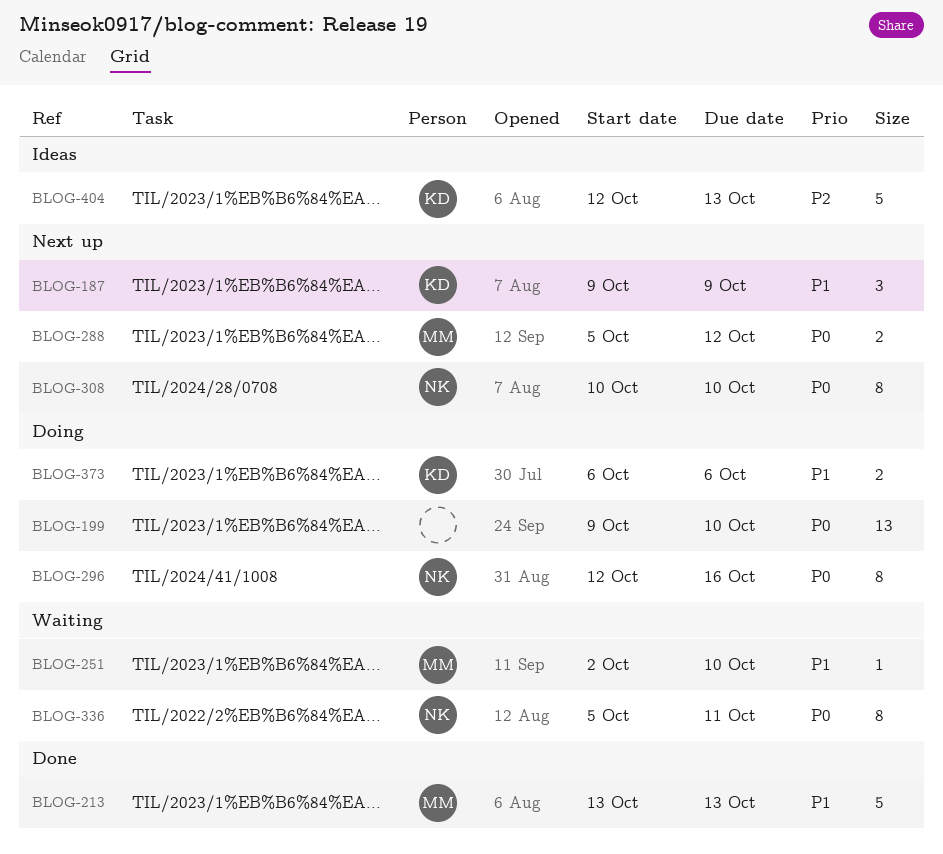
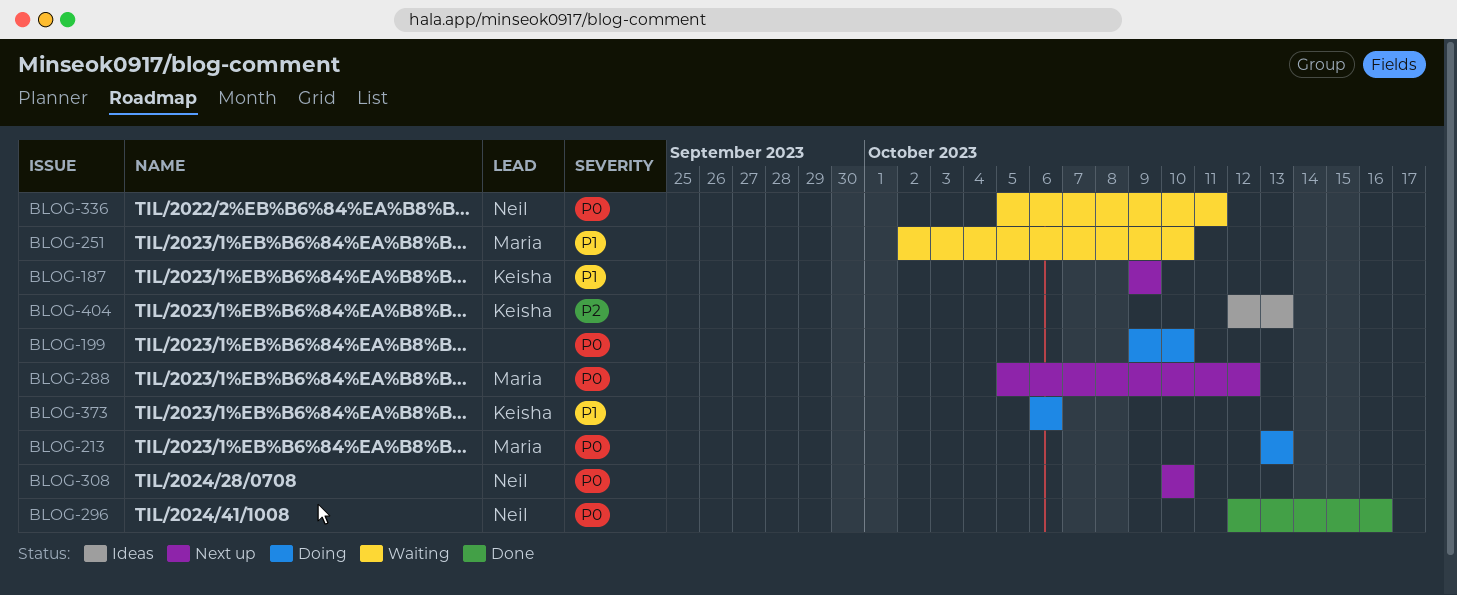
BLOG-213, status: Done -> Doing
BLOG-213, priority: P1 -> P0
BLOG-296, status: Doing -> Done

